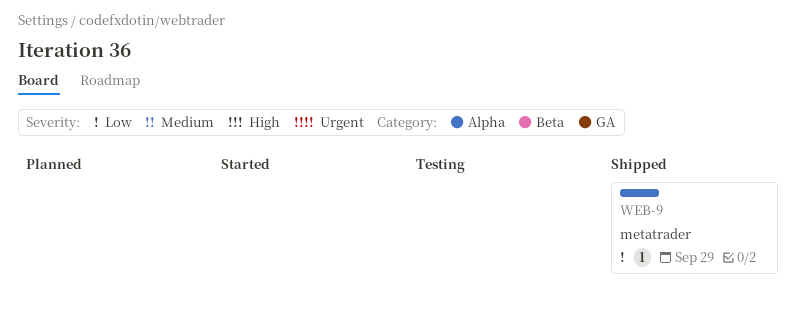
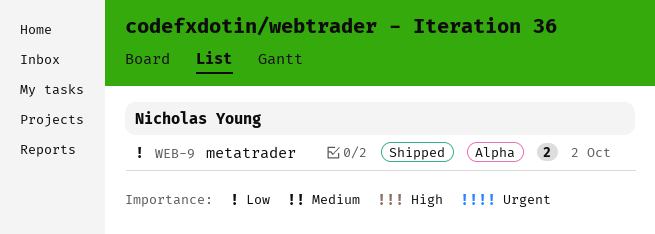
WEB-9, estimate: 1 -> 2
WEB-9, due: Sep 29 -> Oct 2

